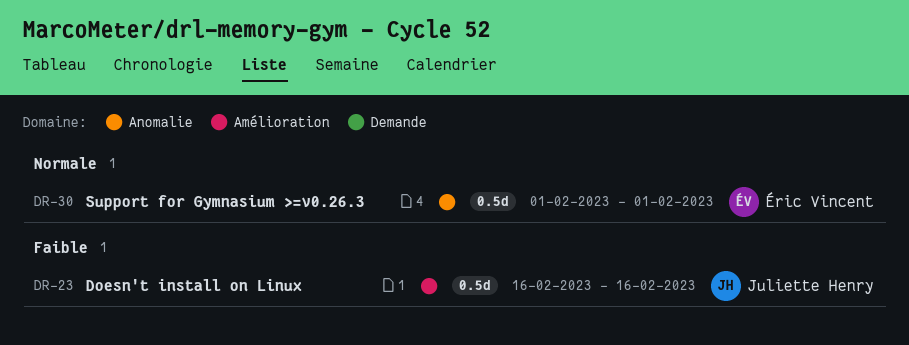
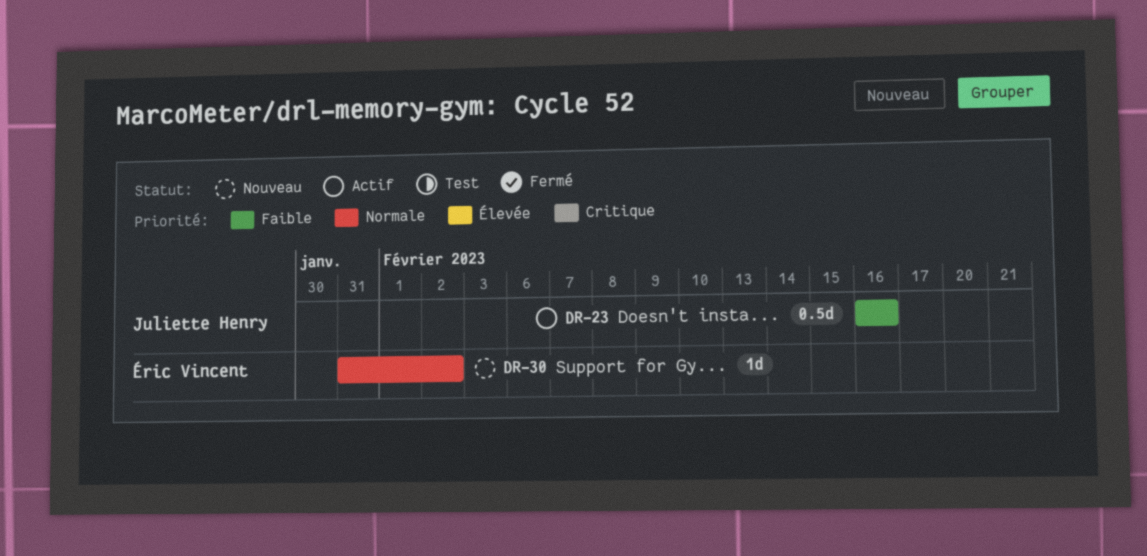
DR-30, estimate: 0.5d -> 1d
DR-30, start: Feb 1 -> Jan 31
DR-30, due: Feb 1 -> Feb 2

